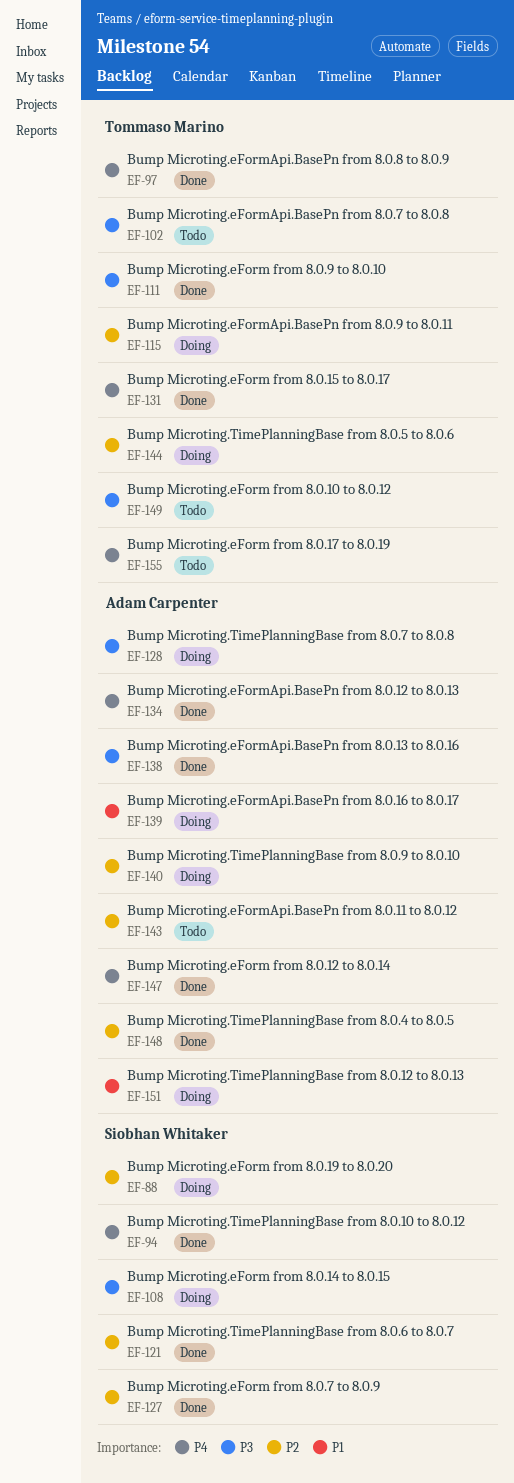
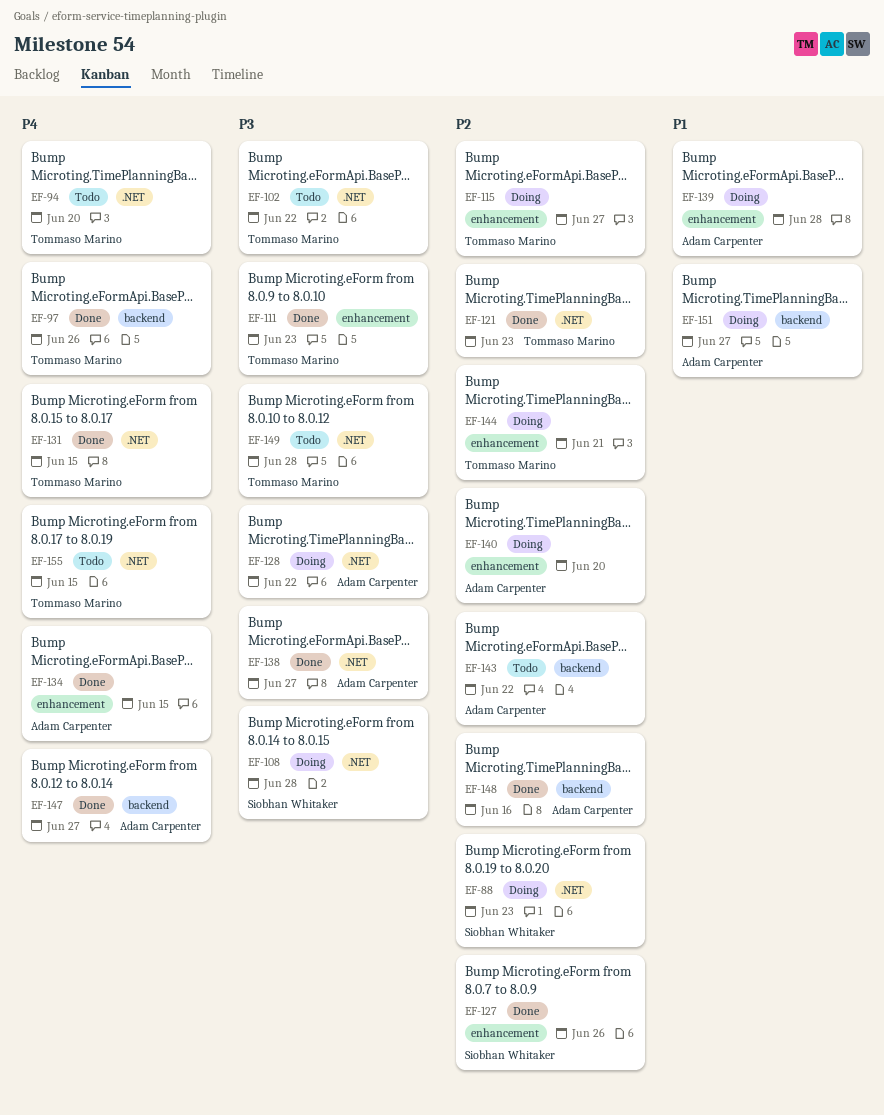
EF-94, status: Done -> Todo
EF-94, owner: Siobhan Whitaker -> Tommaso Marino
EF-121, owner: Siobhan Whitaker -> Tommaso Marino

